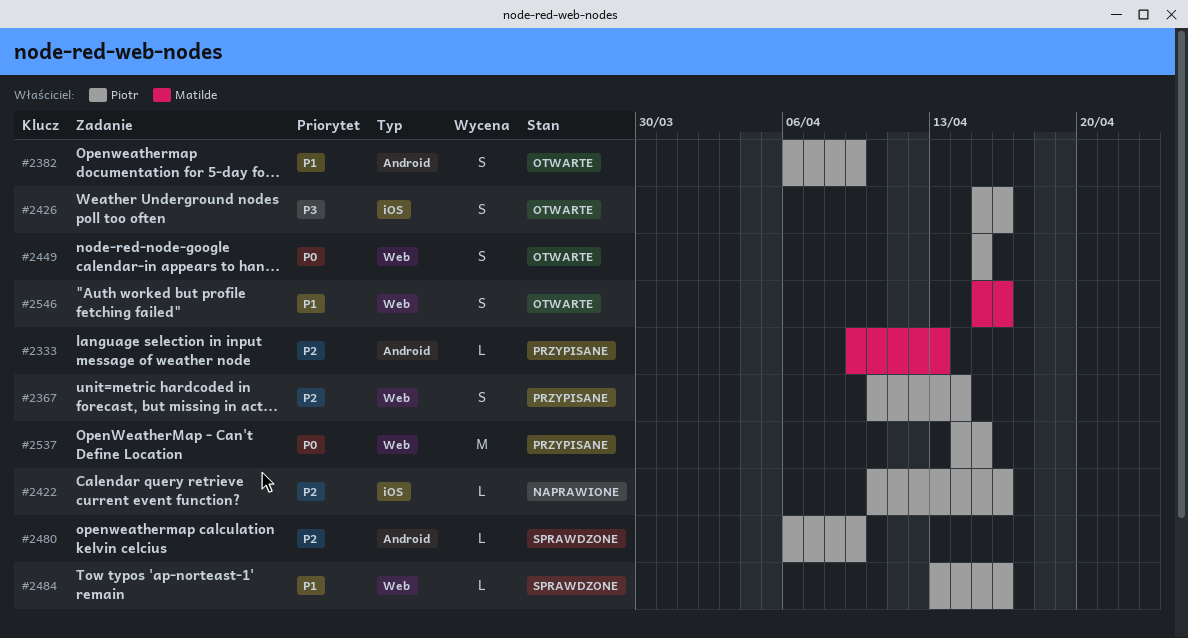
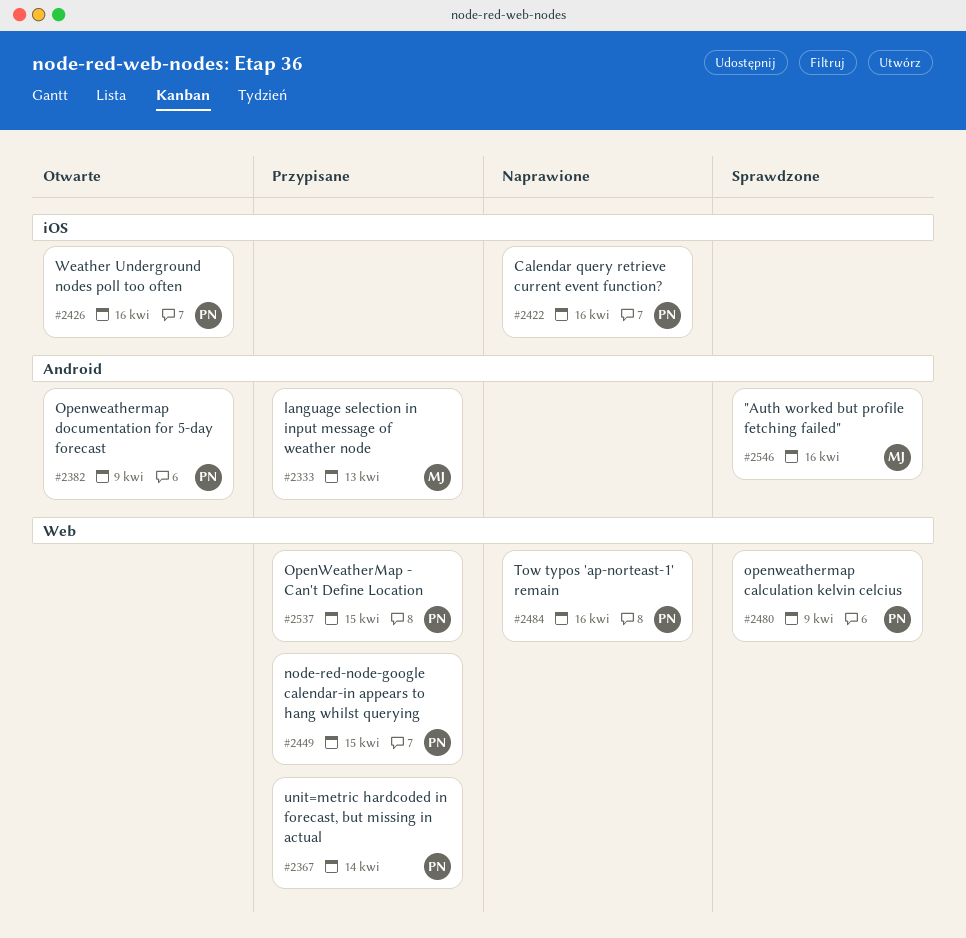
#2449, status: Otwarte -> Przypisane
#2480, label: Android -> Web
#2484, status: Sprawdzone -> Naprawione
#2546, status: Otwarte -> Sprawdzone
#2546, label: Web -> Android

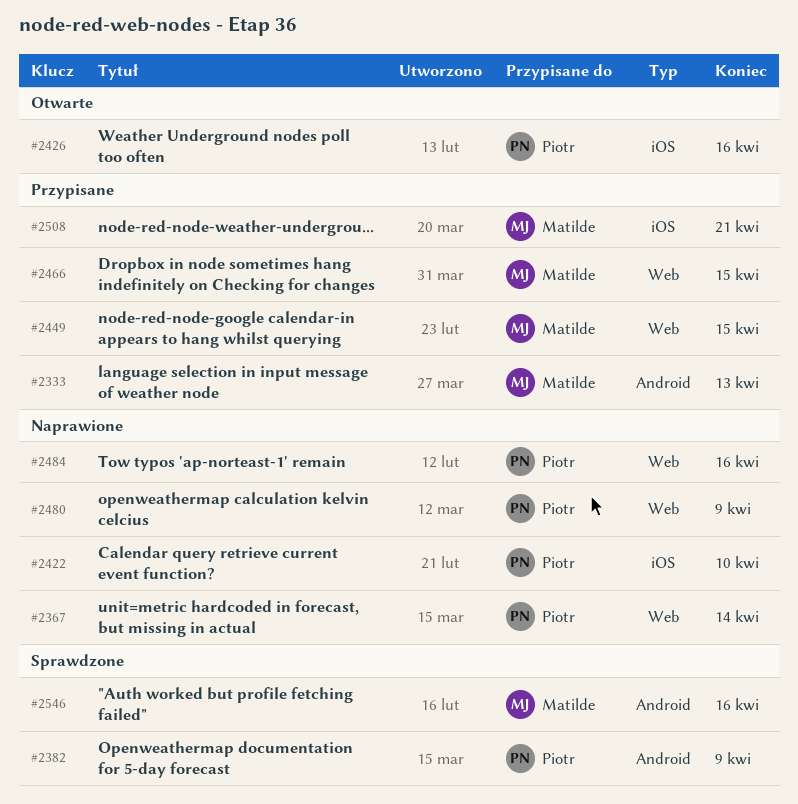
#2367, status: Przypisane -> Naprawione
#2382, status: Otwarte -> Sprawdzone
#2422, due: Apr 16 -> Apr 10
#2449, owner: Piotr -> Matilde
#2466: none -> present
#2480, status: Sprawdzone -> Naprawione
#2508: none -> present
#2537: present -> none

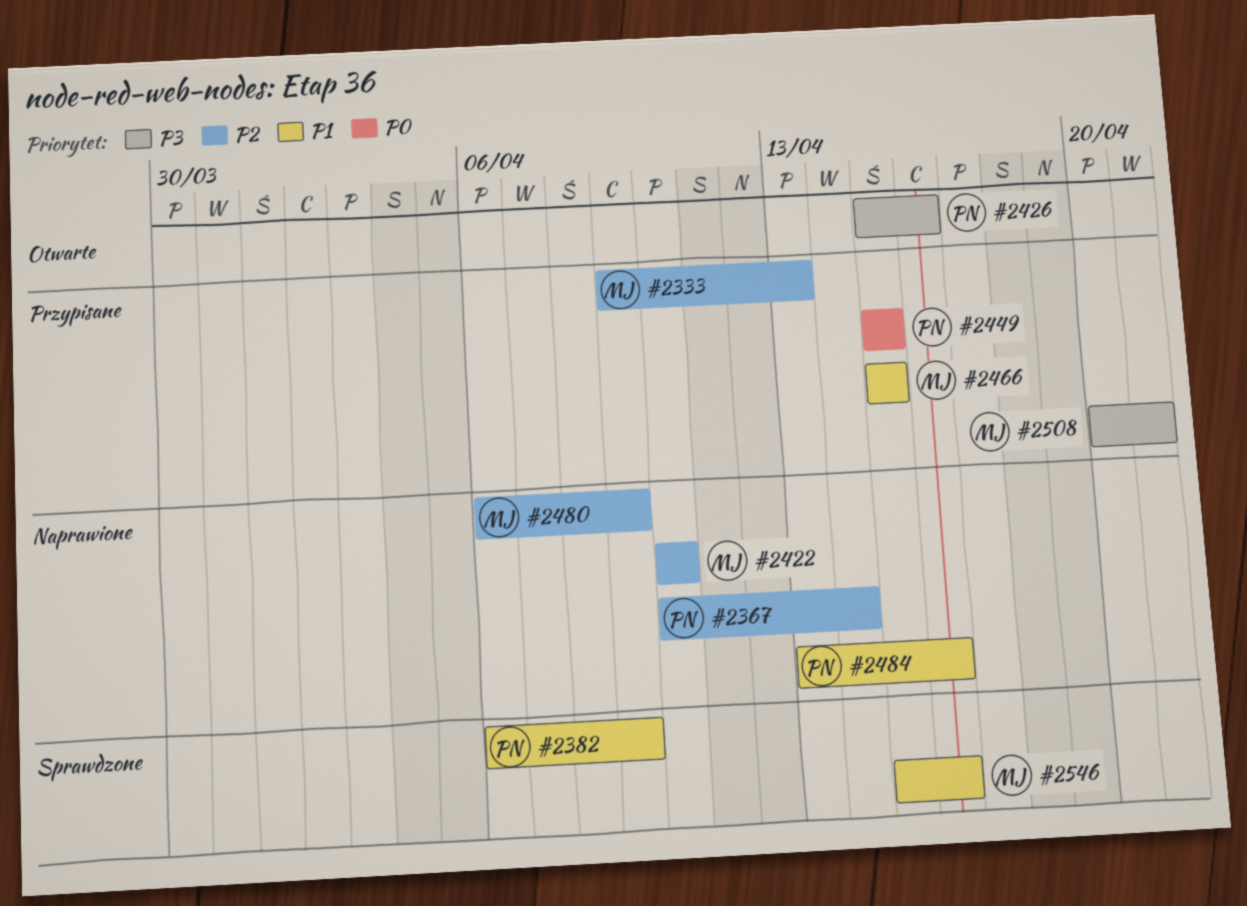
#2422, owner: Piotr -> Matilde
#2449, owner: Matilde -> Piotr
#2480, owner: Piotr -> Matilde

